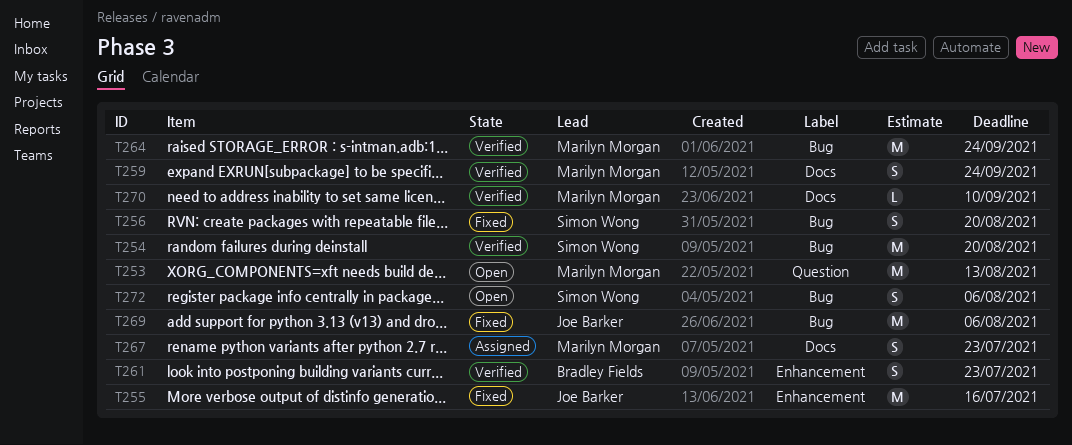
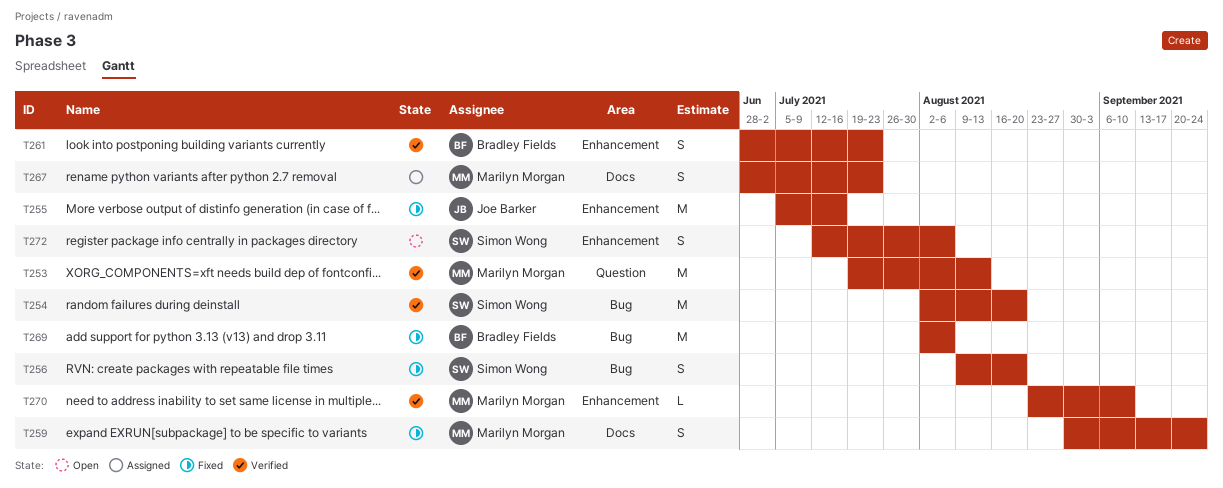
T253, status: Open -> Verified
T259, status: Verified -> Fixed
T264: present -> none
T269, owner: Joe Barker -> Bradley Fields
T270, label: Docs -> Enhancement
T272, label: Bug -> Enhancement

